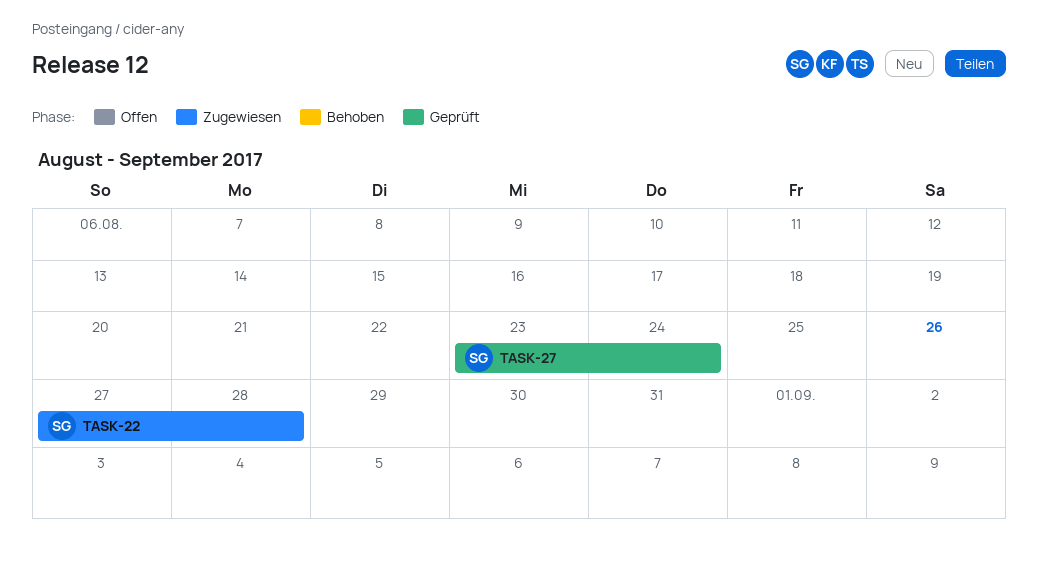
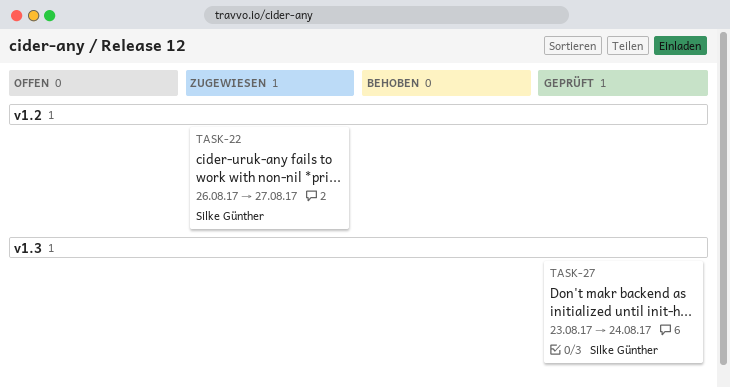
TASK-22, start: Aug 27 -> Aug 26
TASK-22, due: Aug 28 -> Aug 27

